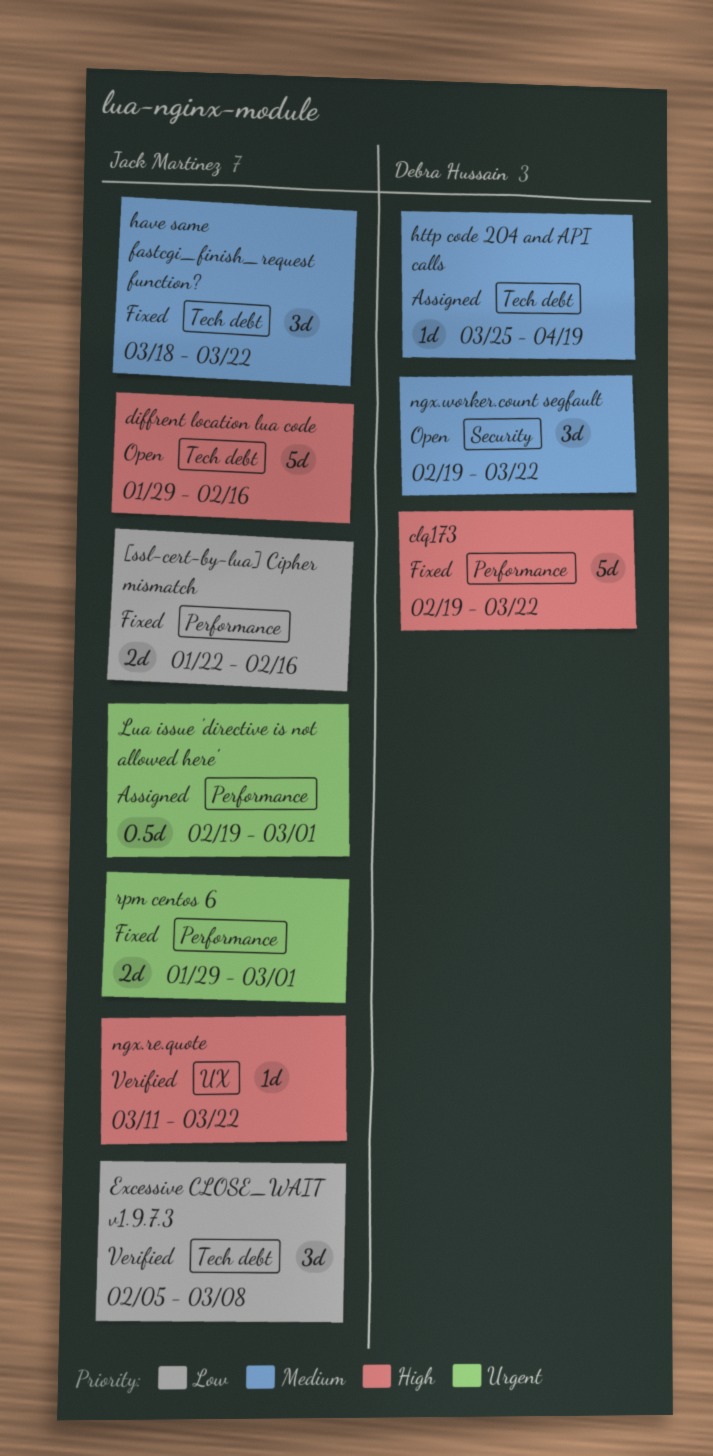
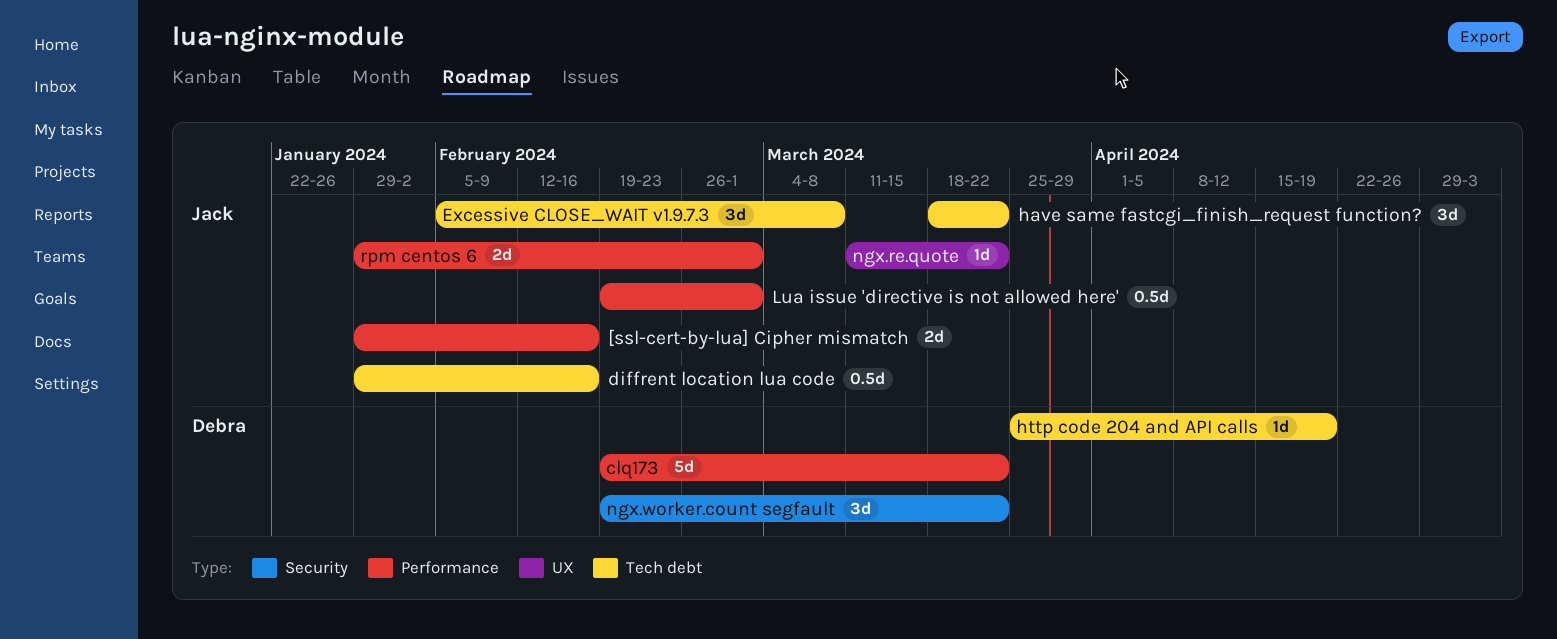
[ssl-cert-by-lua] Cipher mismatch, start: Jan 22 -> Jan 29
diffrent location lua code, estimate: 5d -> 0.5d

